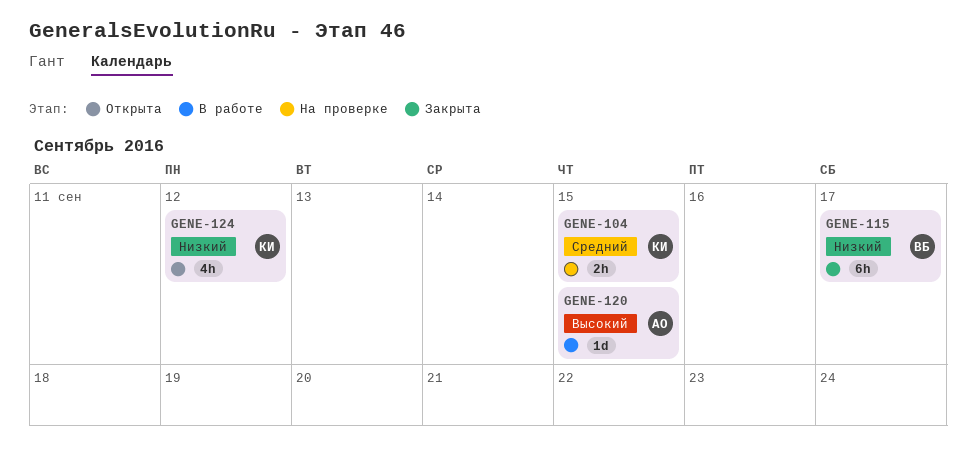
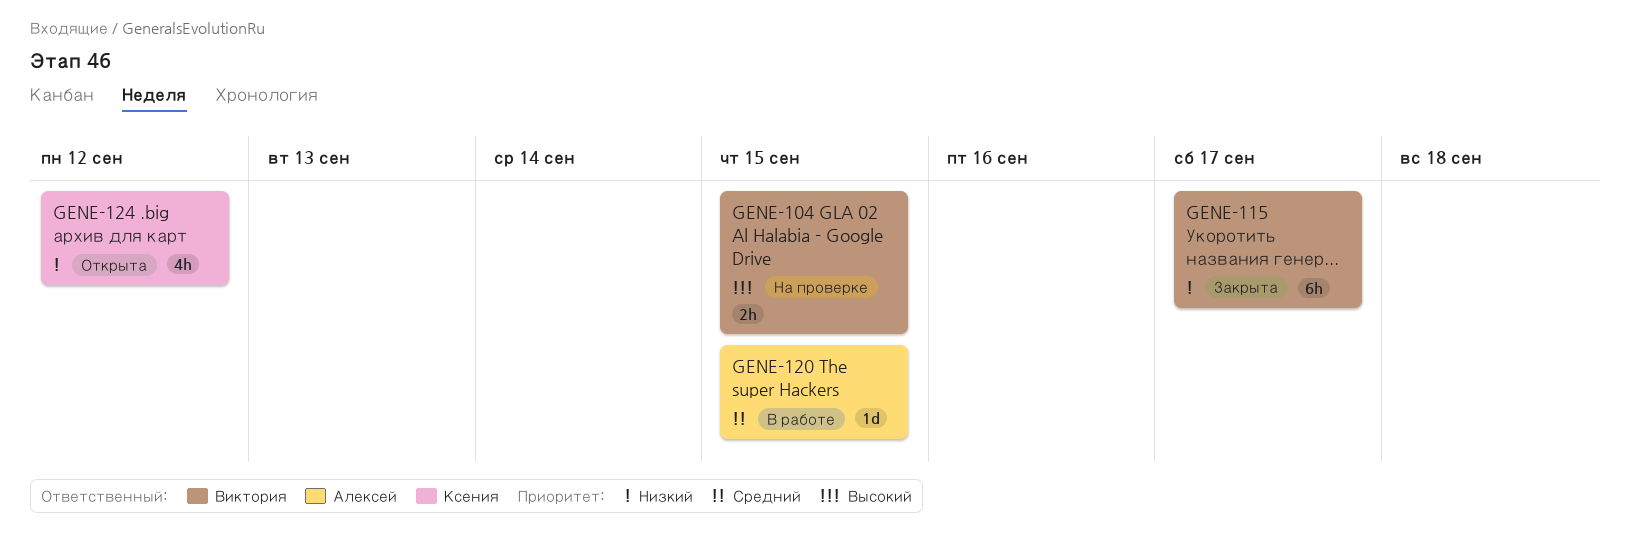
GENE-104, owner: Ксения -> Виктория
GENE-104, priority: Средний -> Высокий
GENE-120, priority: Высокий -> Средний

